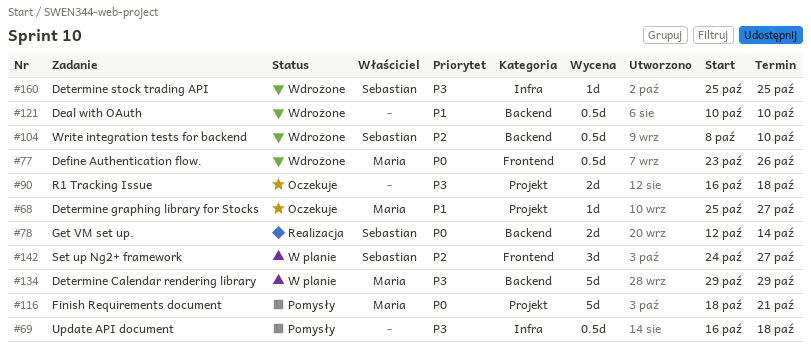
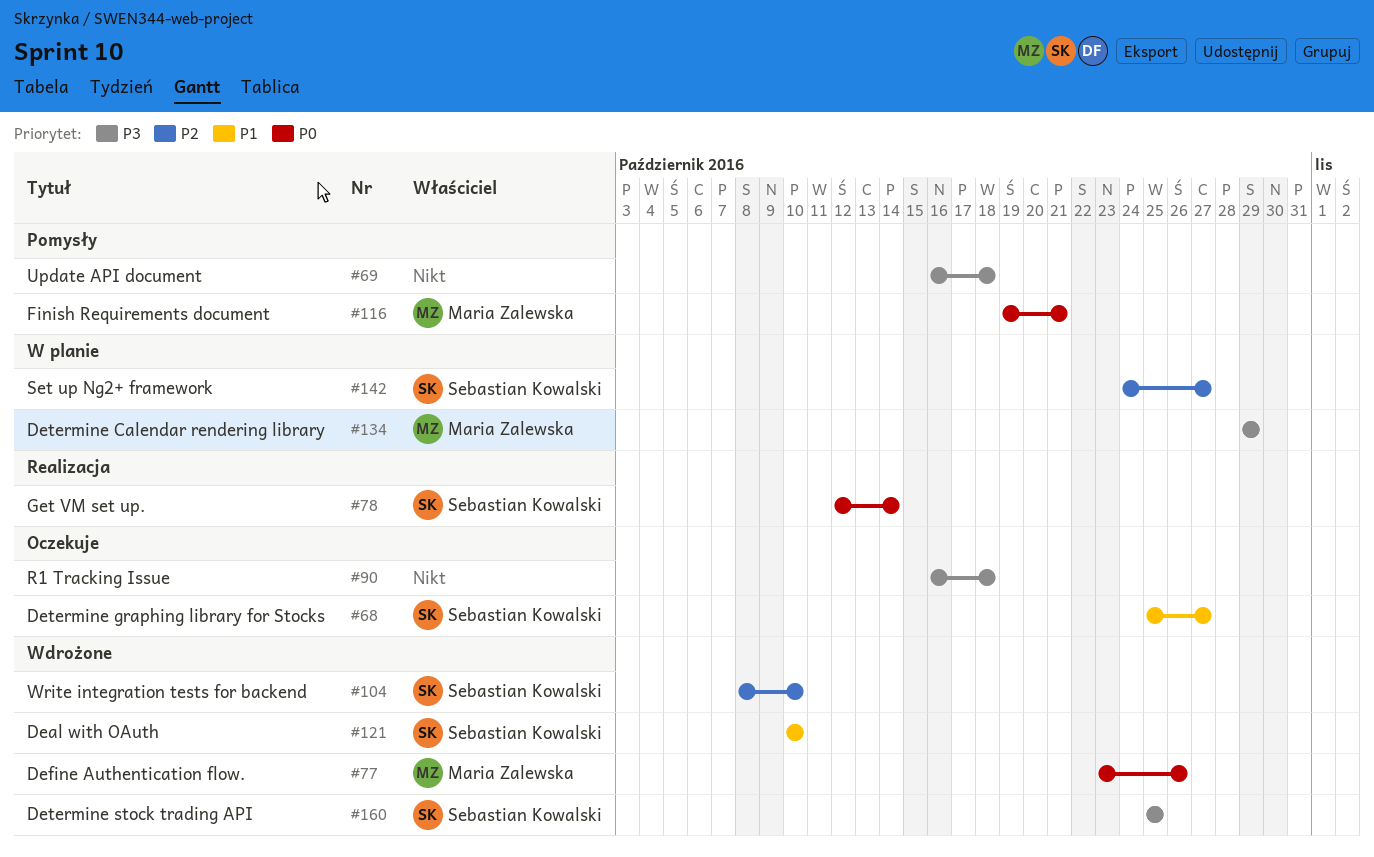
#68, owner: Maria Zalewska -> Sebastian Kowalski
#116, start: Oct 18 -> Oct 19
#121, owner: none -> Sebastian Kowalski

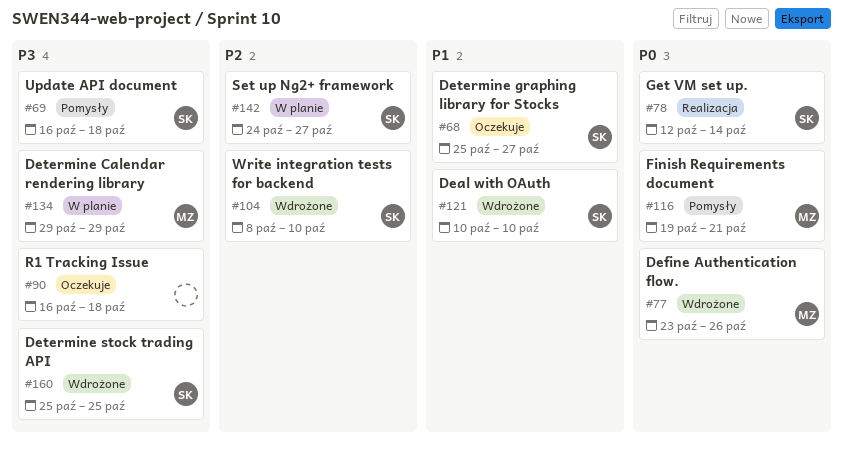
#69, owner: none -> Sebastian Kowalski

